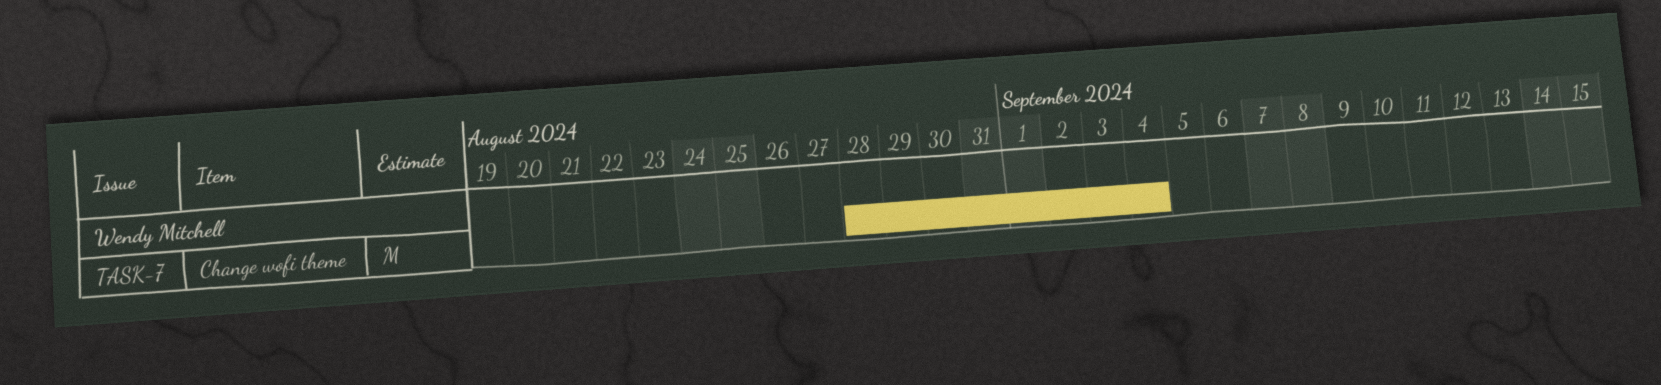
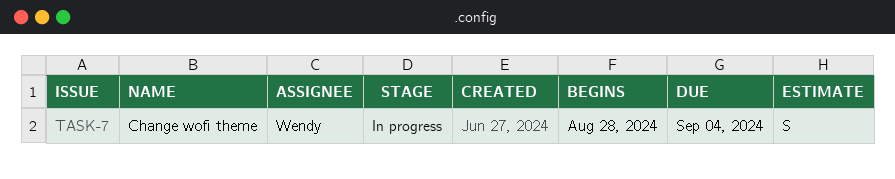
TASK-7, estimate: M -> S

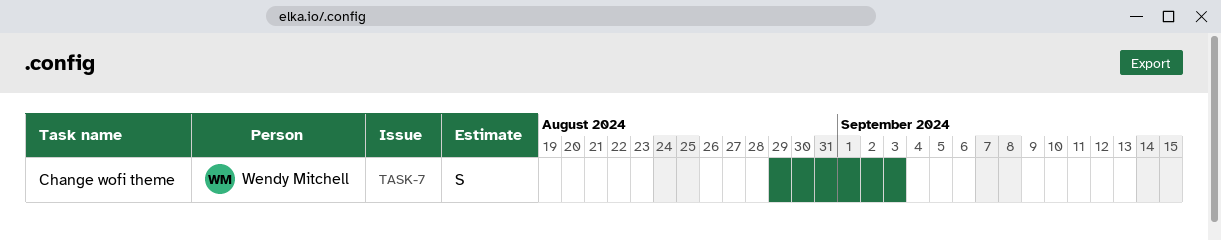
TASK-7, start: Aug 28 -> Aug 29
TASK-7, due: Sep 4 -> Sep 3

